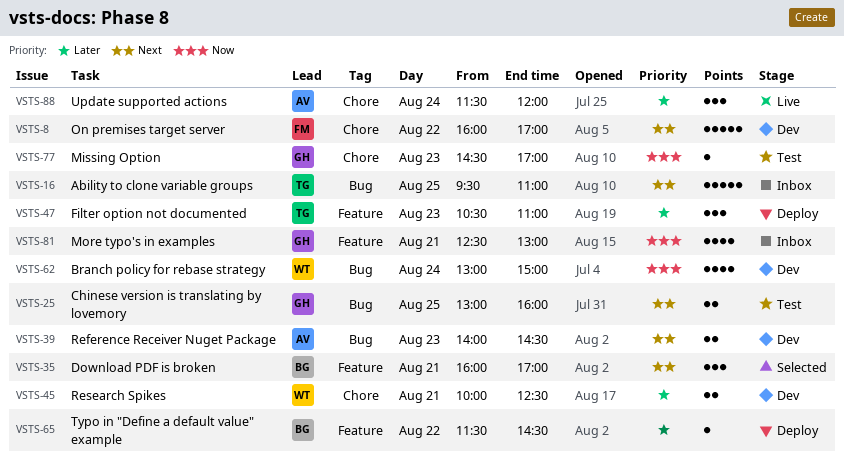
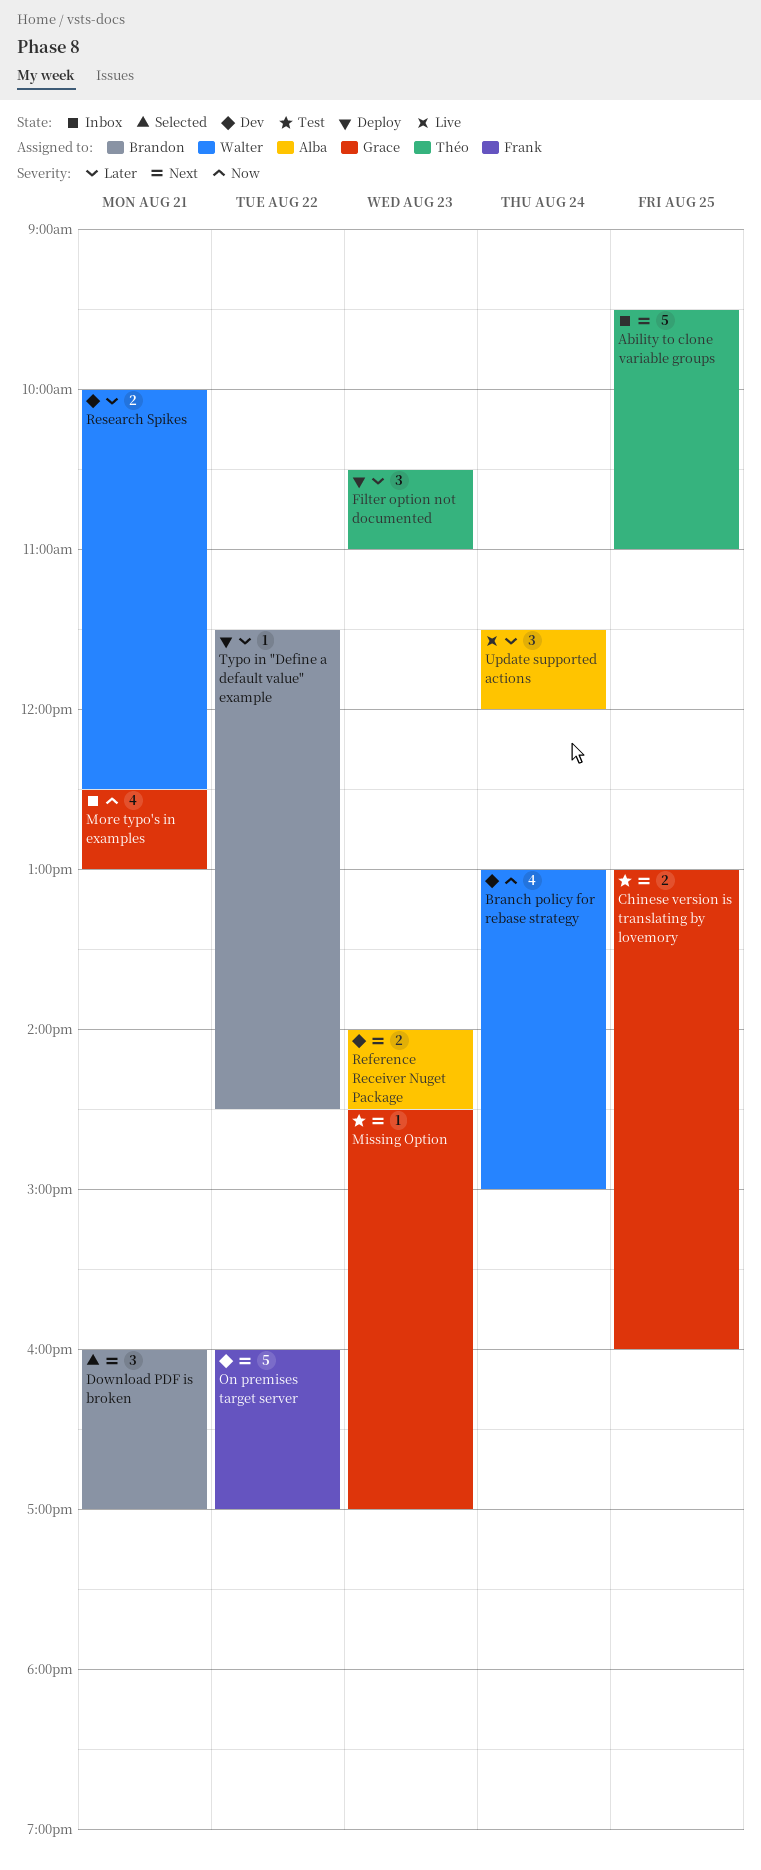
Missing Option, priority: Now -> Next

